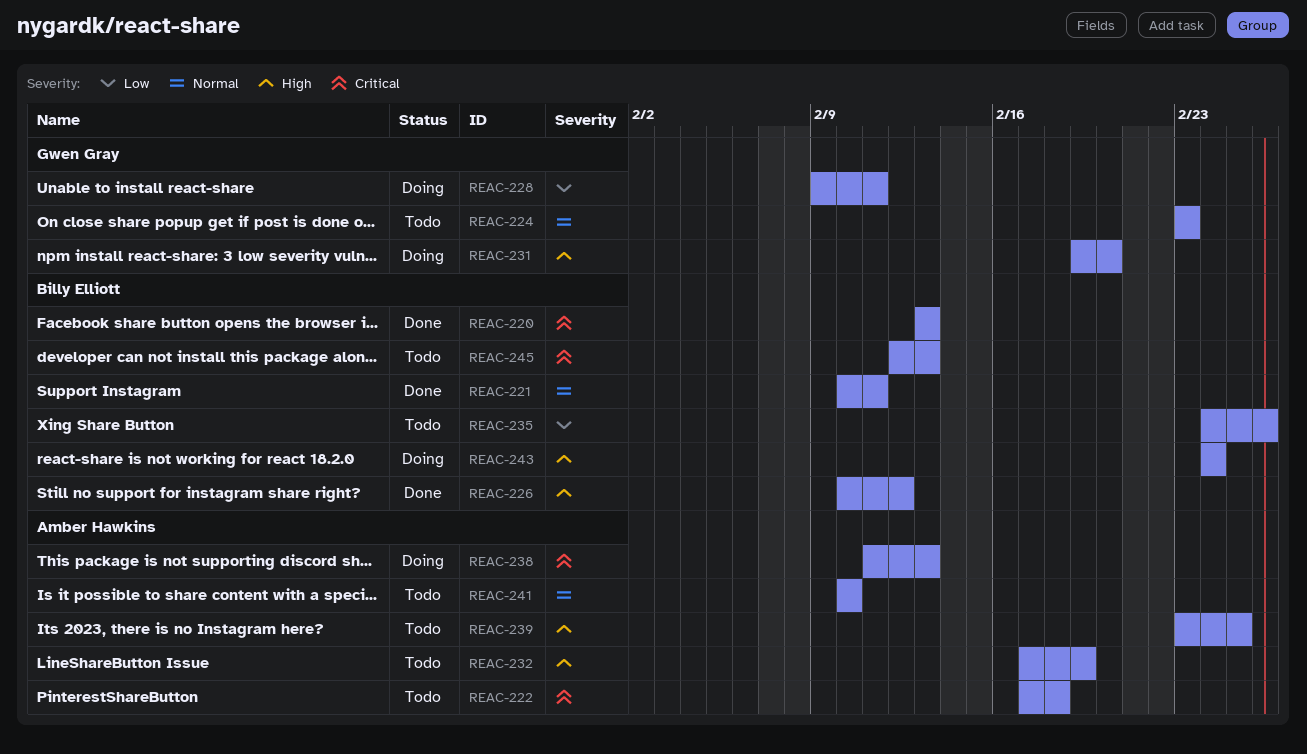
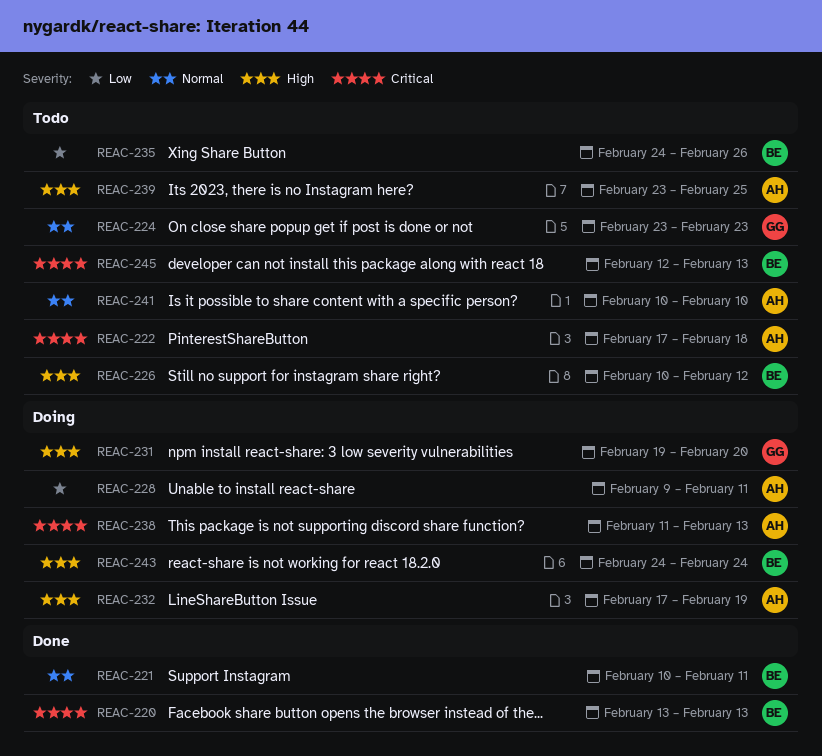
REAC-226, status: Done -> Todo
REAC-228, owner: Gwen Gray -> Amber Hawkins
REAC-232, status: Todo -> Doing

